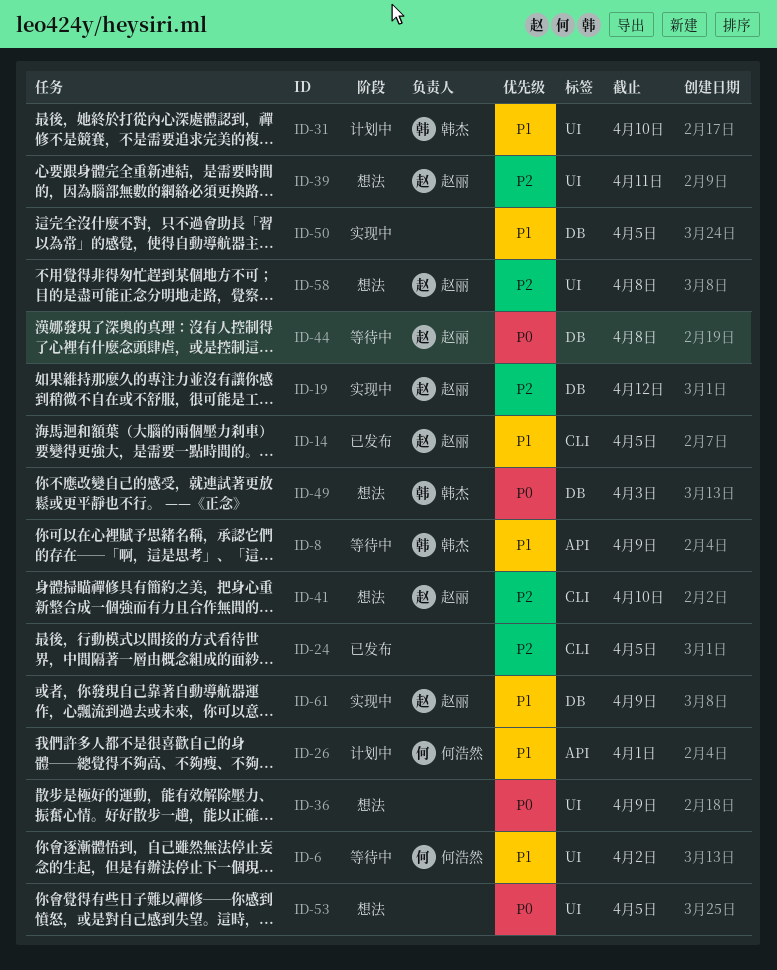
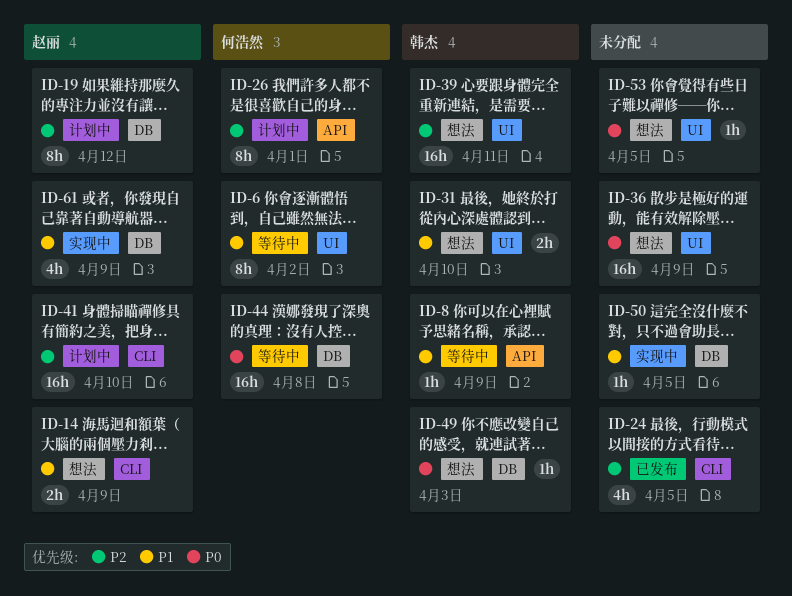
ID-14, status: 已发布 -> 想法
ID-14, due: Apr 5 -> Apr 9
ID-19, status: 实现中 -> 计划中
ID-26, priority: P1 -> P2
ID-31, status: 计划中 -> 想法
ID-39, owner: 赵丽 -> 韩杰
ID-41, status: 想法 -> 计划中
ID-44, owner: 赵丽 -> 何浩然
ID-58: present -> none

